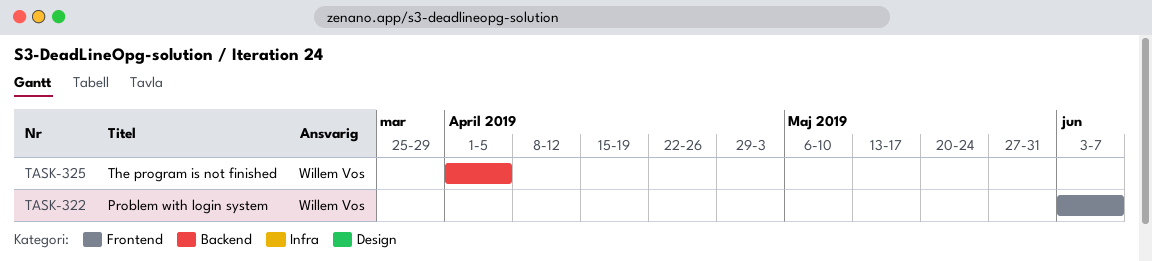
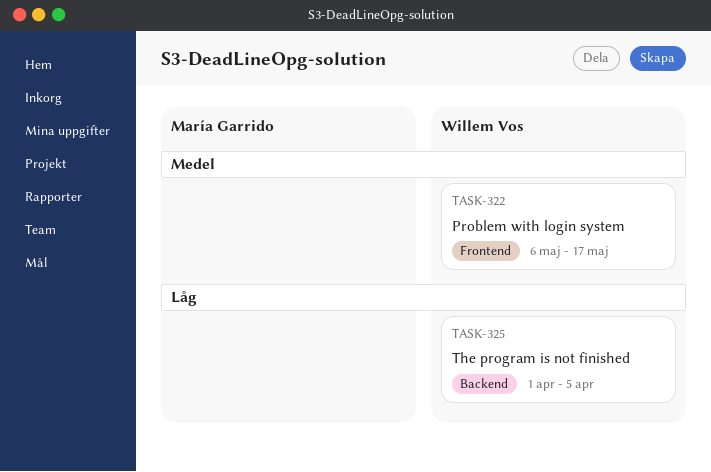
TASK-322, start: Jun 3 -> May 6
TASK-322, due: Jun 7 -> May 17

